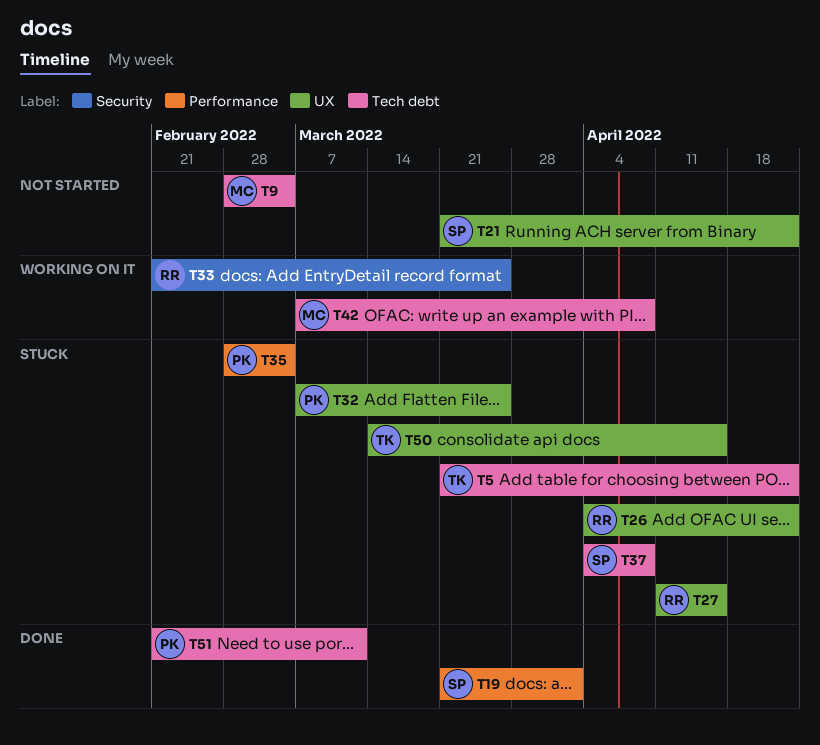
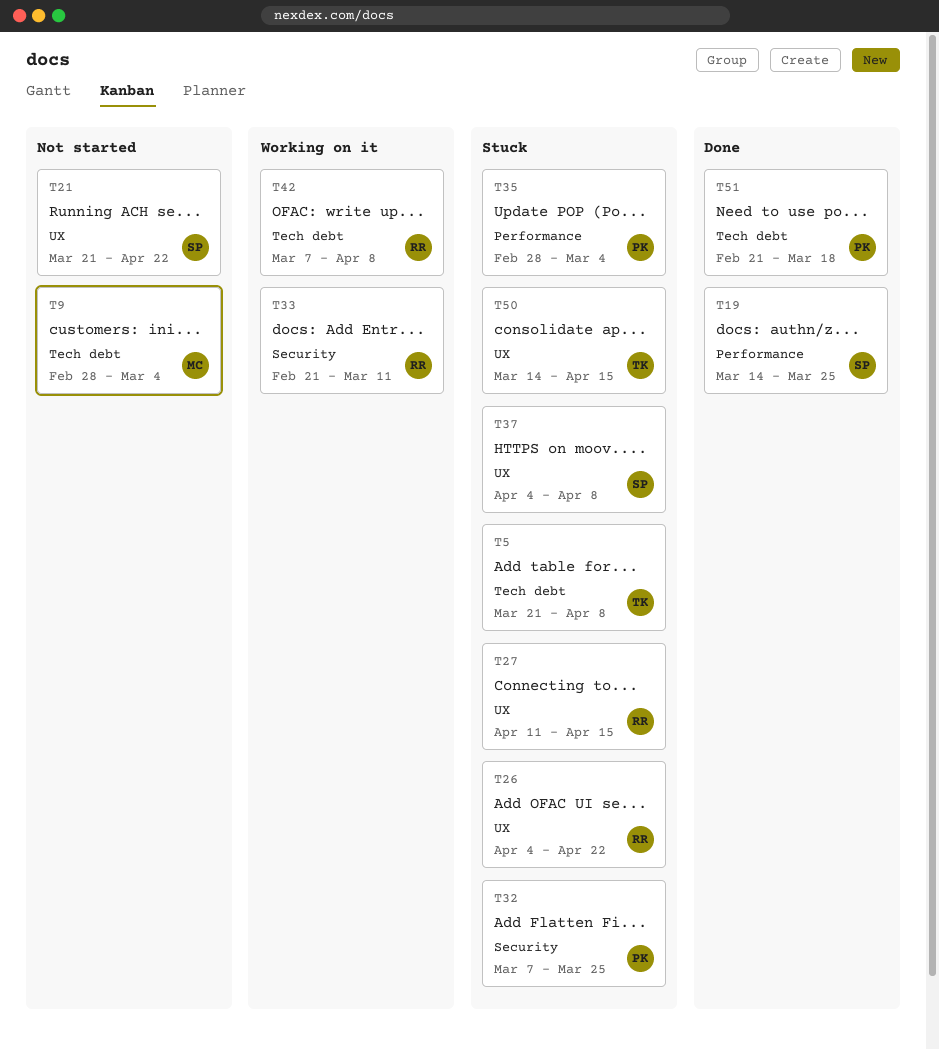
T5, due: Apr 22 -> Apr 8
T19, start: Mar 21 -> Mar 14
T19, due: Apr 1 -> Mar 25
T32, label: UX -> Security
T33, due: Mar 25 -> Mar 11
T37, label: Tech debt -> UX
T42, owner: MC -> RR
T51, due: Mar 11 -> Mar 18

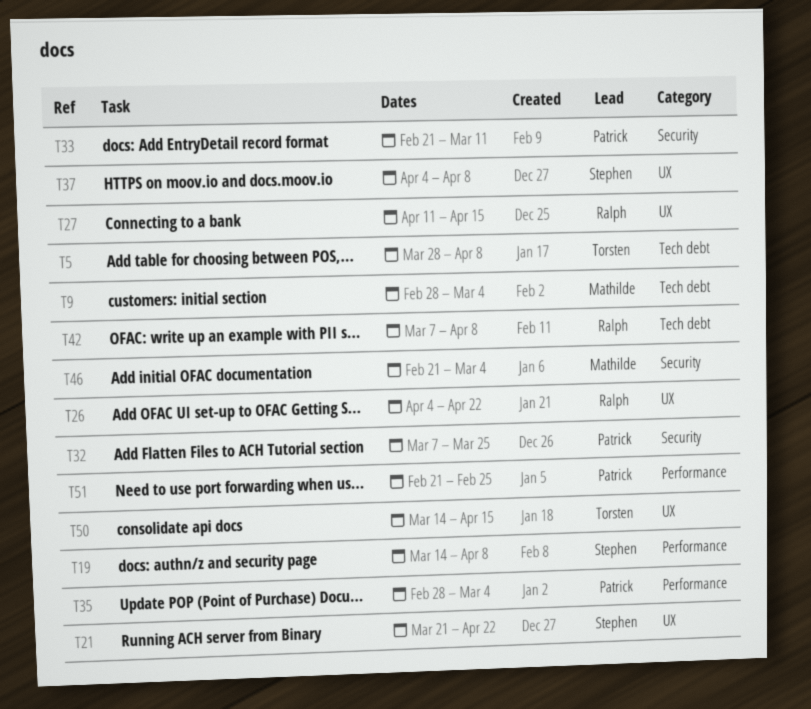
T5, start: Mar 21 -> Mar 28
T19, due: Mar 25 -> Apr 8
T33, owner: Ralph -> Patrick
T46: none -> present
T51, label: Tech debt -> Performance
T51, due: Mar 18 -> Feb 25

